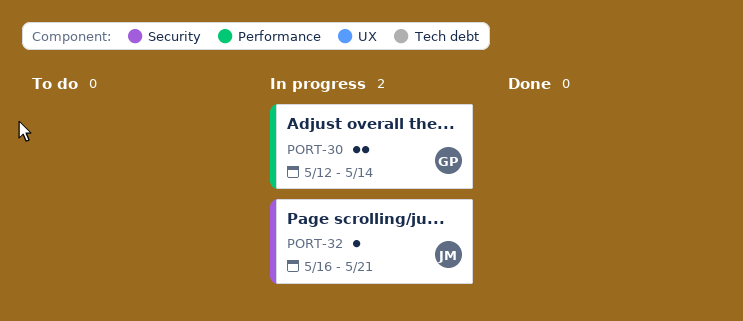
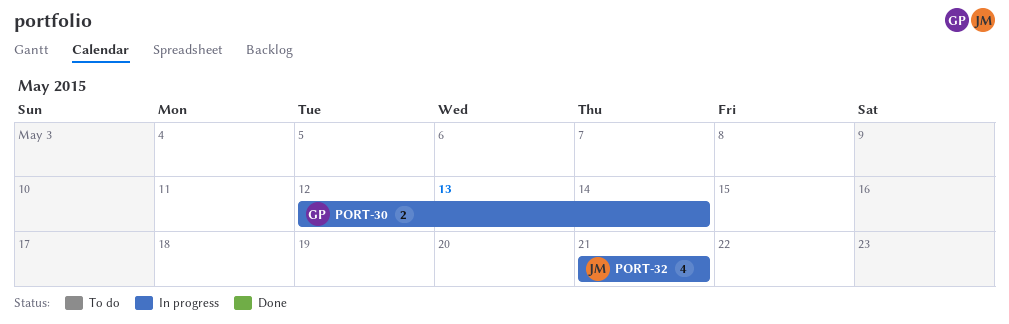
PORT-32, estimate: 1 -> 4
PORT-32, start: May 16 -> May 21

